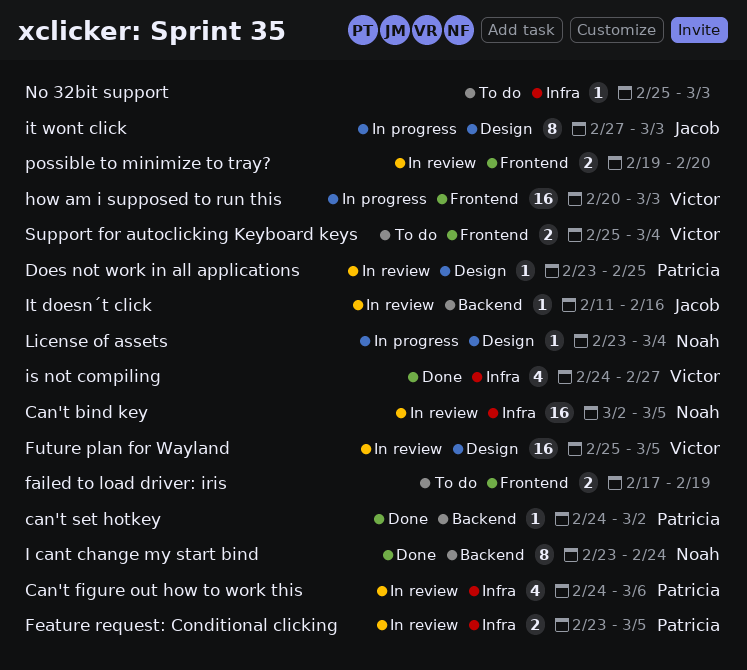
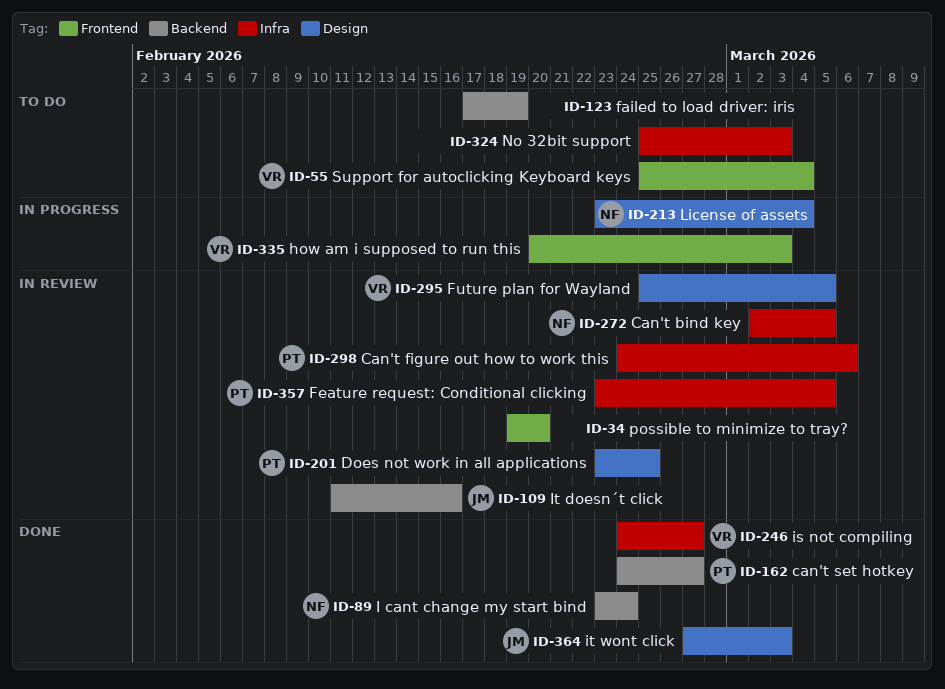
can't set hotkey, due: Mar 2 -> Feb 27
failed to load driver: iris, label: Frontend -> Backend
it wont click, status: In progress -> Done

